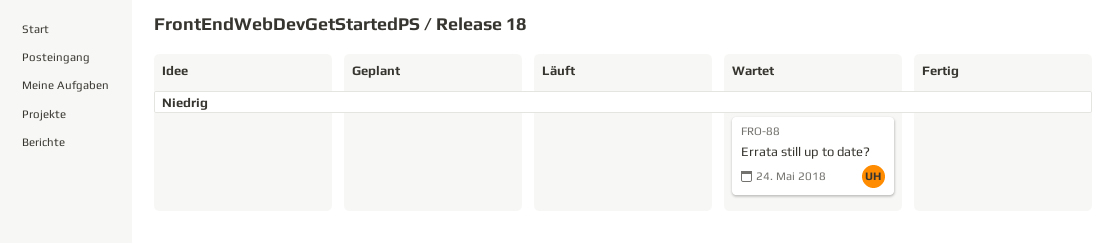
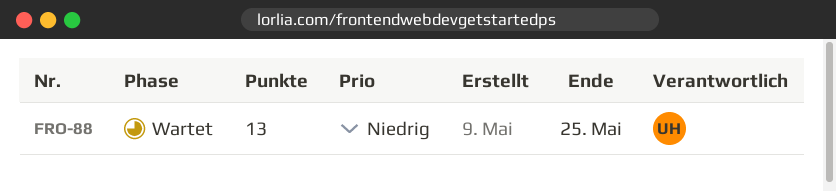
FRO-88, due: May 24 -> May 25

